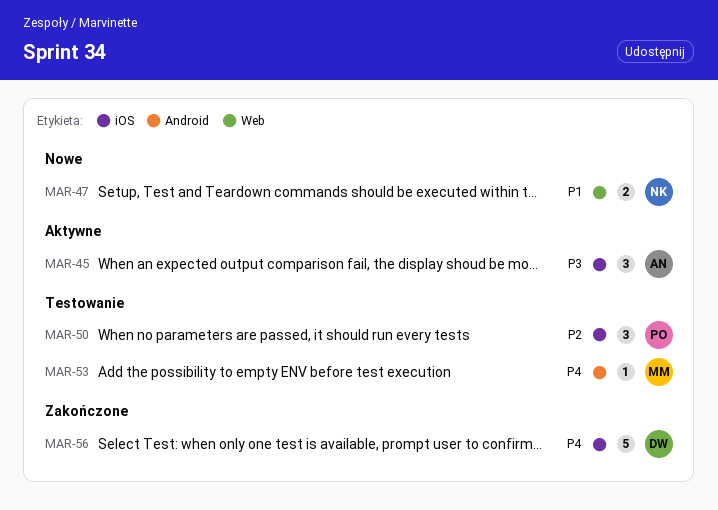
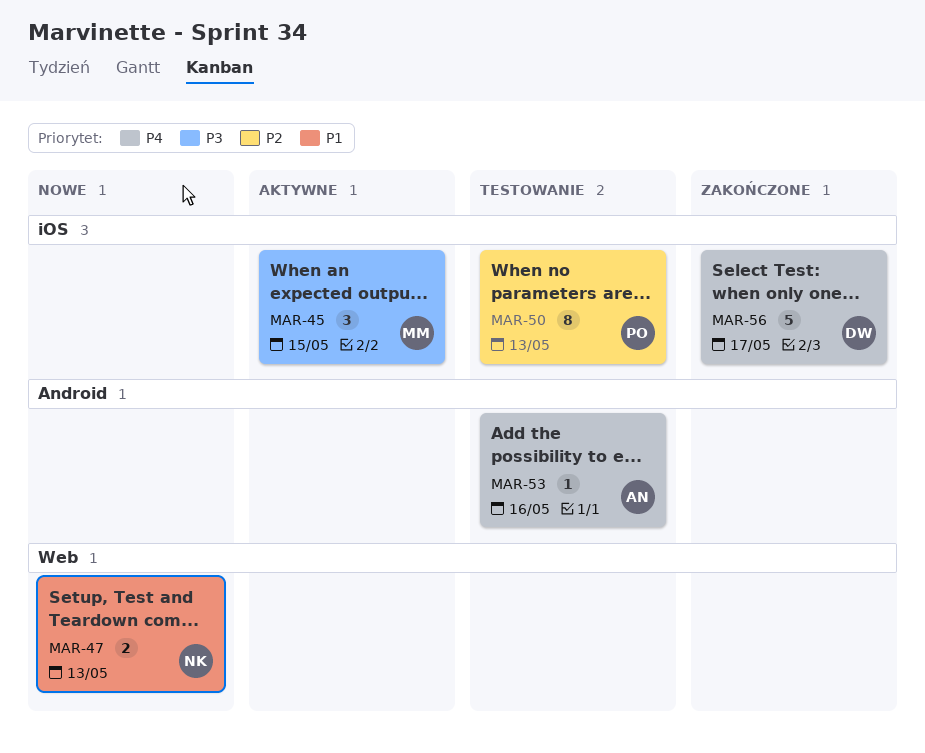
MAR-45, owner: AN -> MM
MAR-50, estimate: 3 -> 8
MAR-53, owner: MM -> AN

